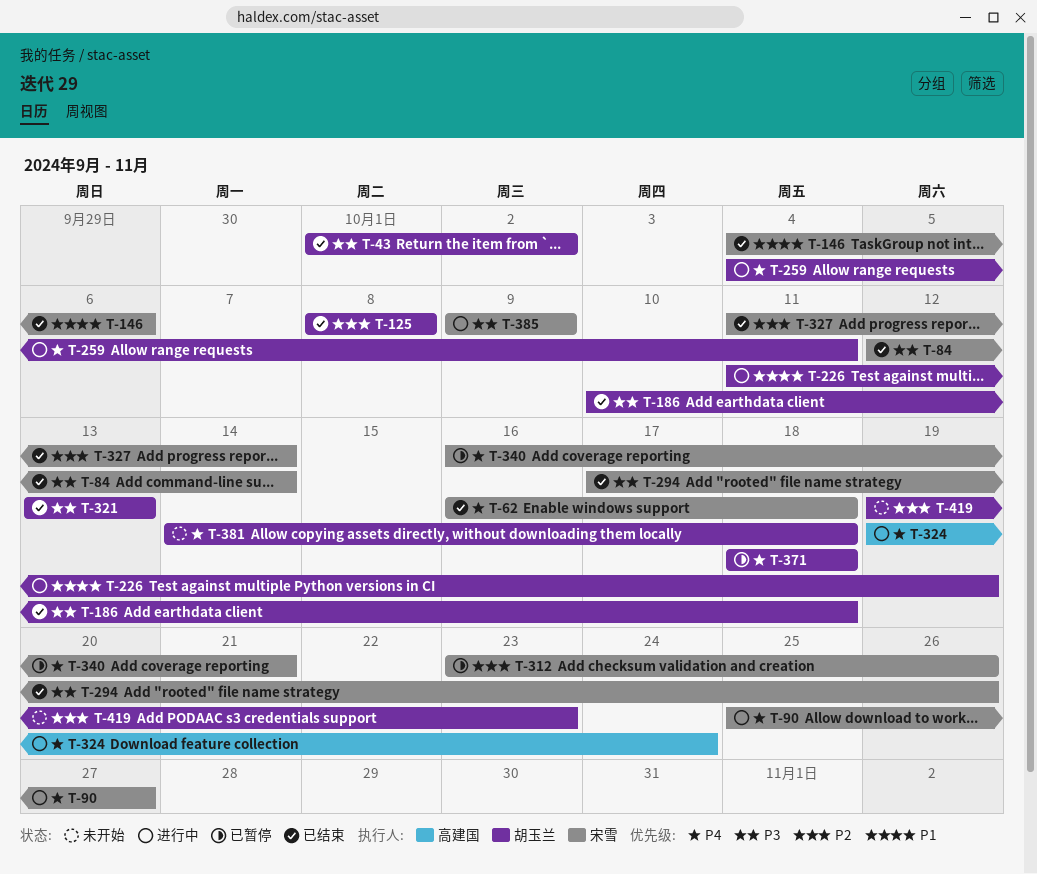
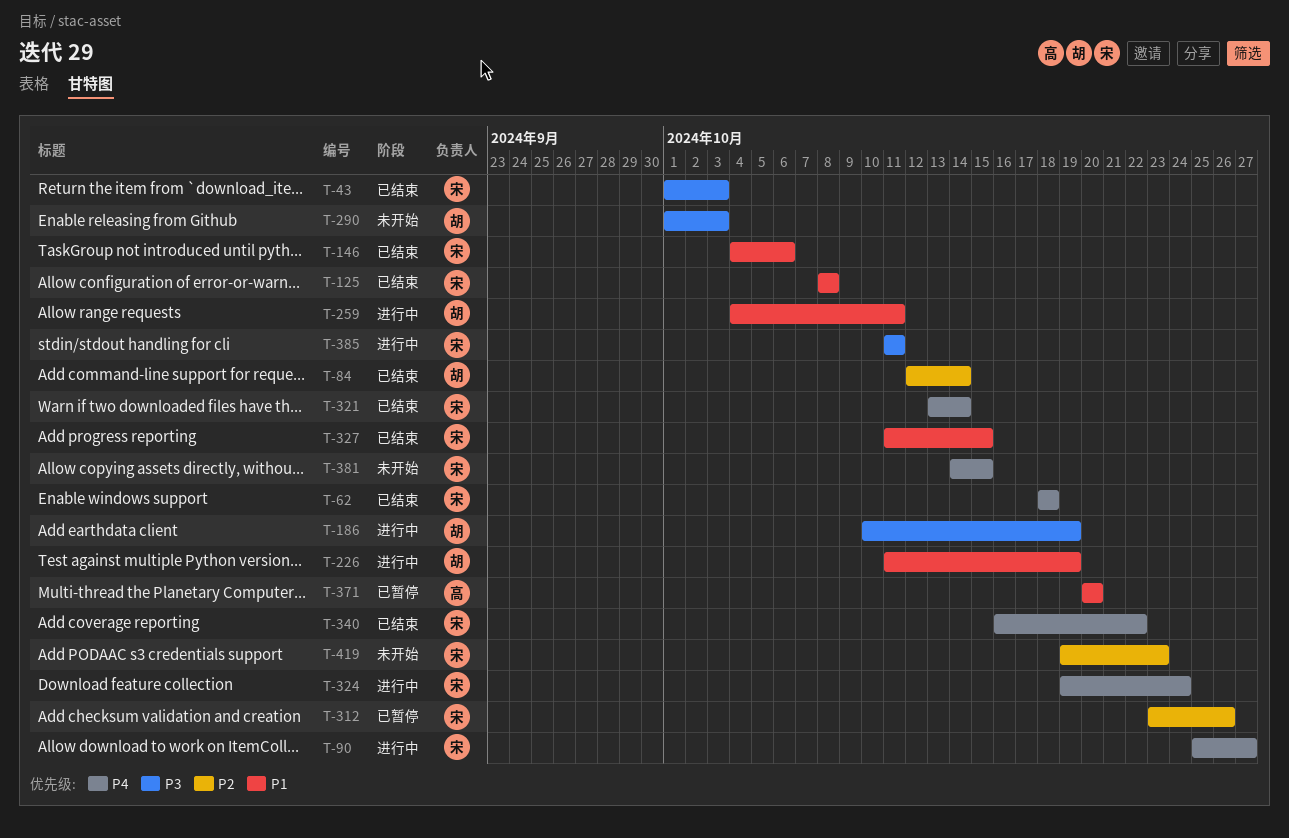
T-43, owner: 胡玉兰 -> 宋雪
T-43, due: Oct 2 -> Oct 3
T-62, start: Oct 16 -> Oct 18
T-84, owner: 宋雪 -> 胡玉兰
T-84, priority: P3 -> P2
T-125, owner: 胡玉兰 -> 宋雪
T-125, priority: P2 -> P1
T-186, status: 已结束 -> 进行中
T-186, due: Oct 18 -> Oct 19
T-259, priority: P4 -> P1
T-290: none -> present
T-294: present -> none
T-321, owner: 胡玉兰 -> 宋雪
T-321, priority: P3 -> P4
T-321, due: Oct 13 -> Oct 14
T-324, owner: 高建国 -> 宋雪
T-327, priority: P2 -> P1
T-327, due: Oct 14 -> Oct 15
T-340, status: 已暂停 -> 已结束
T-340, due: Oct 21 -> Oct 22
T-371, owner: 胡玉兰 -> 高建国
T-371, priority: P4 -> P1
T-371, start: Oct 18 -> Oct 20
T-371, due: Oct 18 -> Oct 20
T-381, owner: 胡玉兰 -> 宋雪
T-381, due: Oct 18 -> Oct 15
T-385, start: Oct 9 -> Oct 11
T-385, due: Oct 9 -> Oct 11
T-419, owner: 胡玉兰 -> 宋雪

